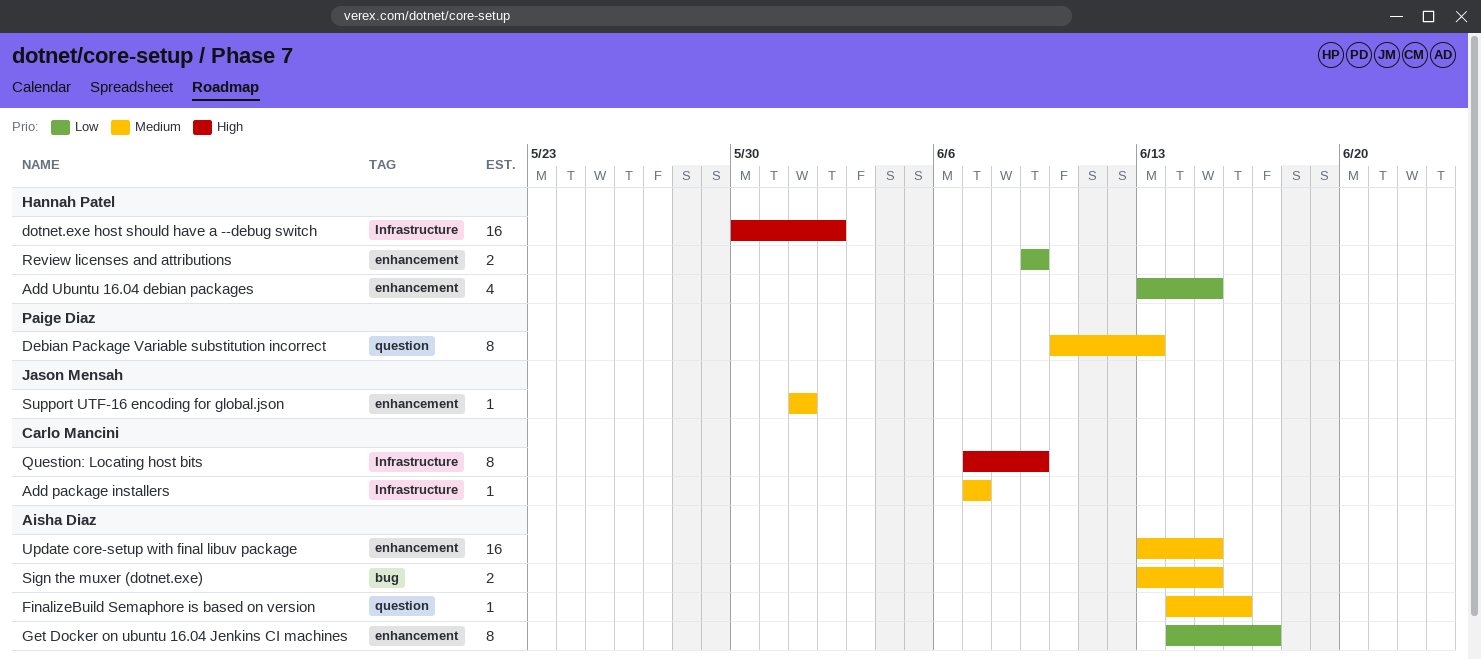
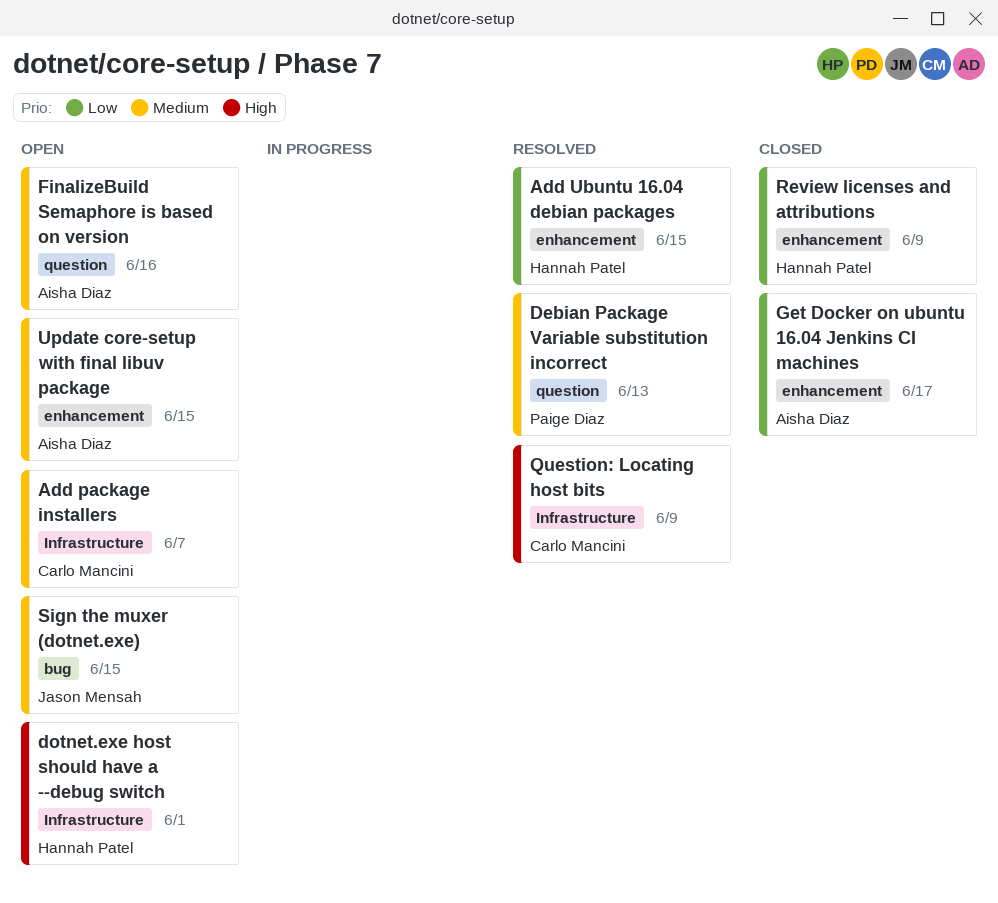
dotnet.exe host should have a --debug switch, due: Jun 2 -> Jun 1
Sign the muxer (dotnet.exe), owner: Aisha Diaz -> Jason Mensah
Support UTF-16 encoding for global.json: present -> none

